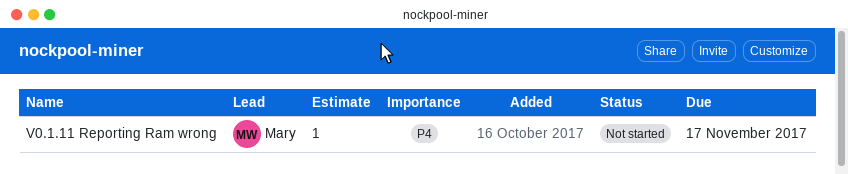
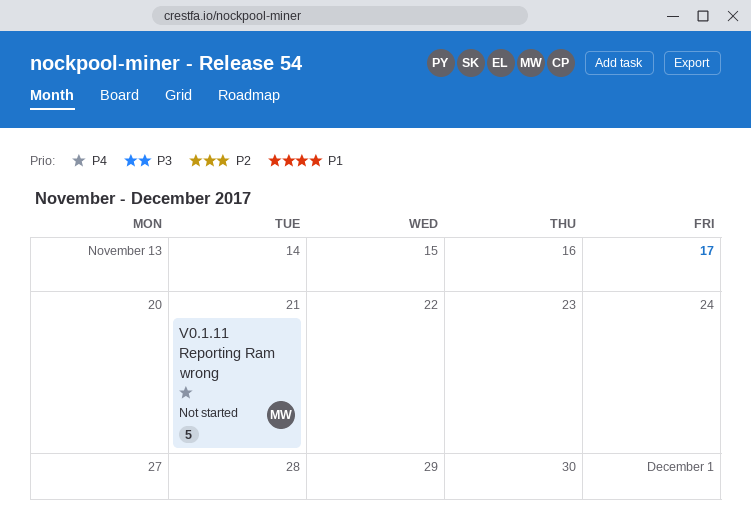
V0.1.11 Reporting Ram wrong, estimate: 1 -> 5
V0.1.11 Reporting Ram wrong, due: Nov 17 -> Nov 21

